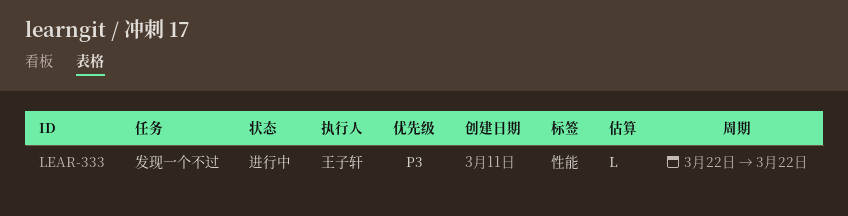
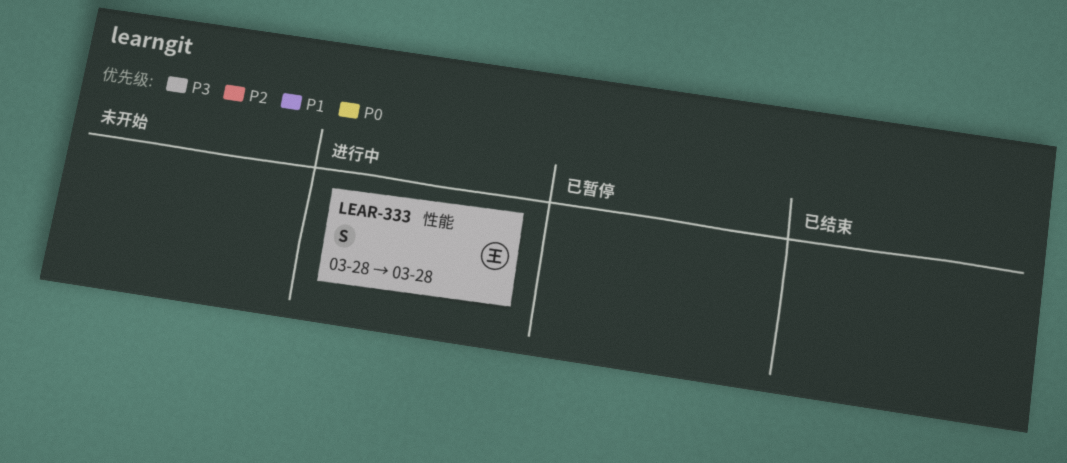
LEAR-333, estimate: L -> S
LEAR-333, start: Mar 22 -> Mar 28
LEAR-333, due: Mar 22 -> Mar 28

